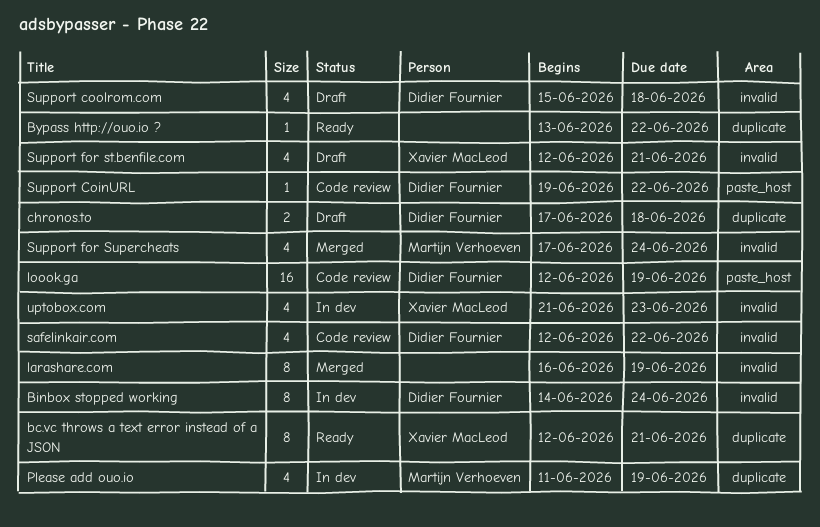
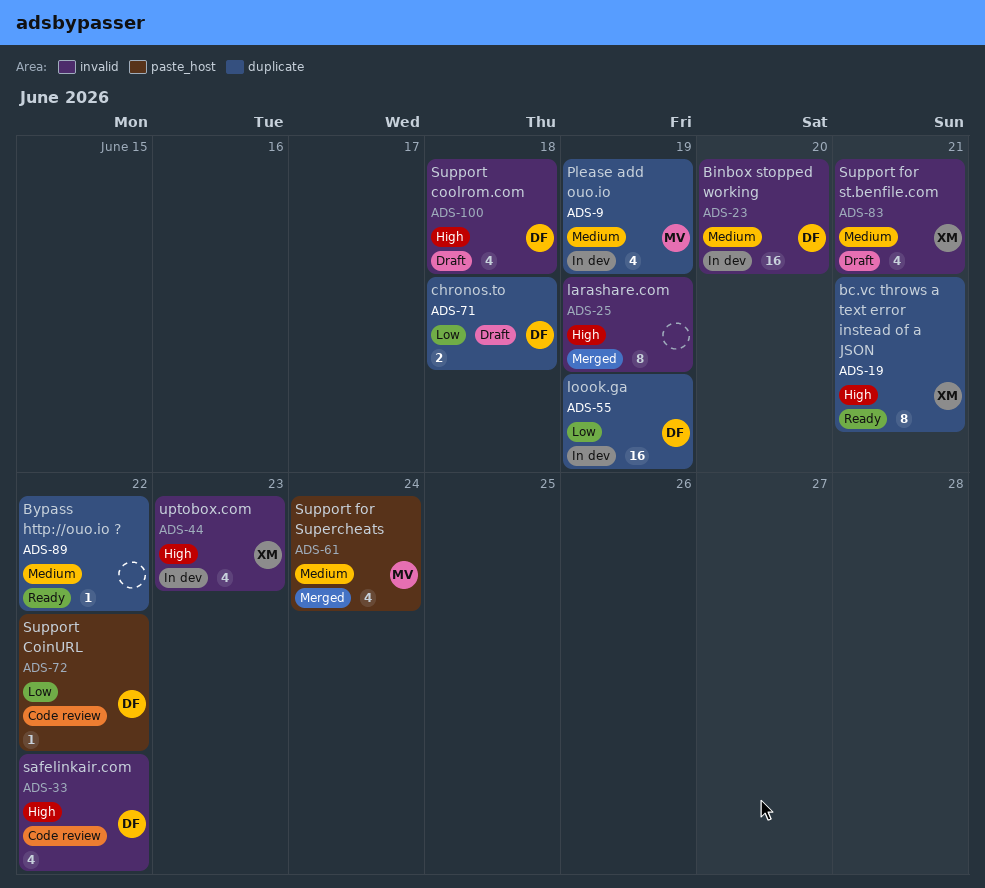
Binbox stopped working, estimate: 8 -> 16
Binbox stopped working, due: Jun 24 -> Jun 20
loook.ga, status: Code review -> In dev
loook.ga, label: paste_host -> duplicate
Support for Supercheats, label: invalid -> paste_host

